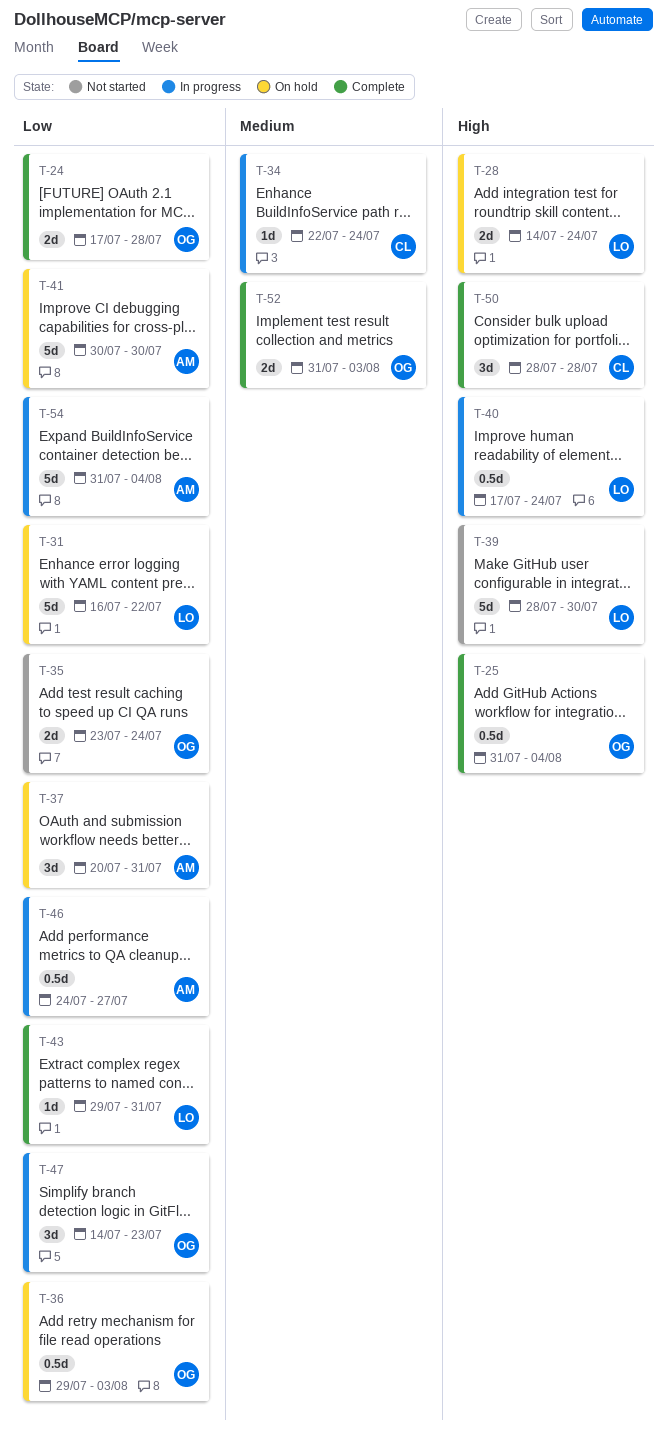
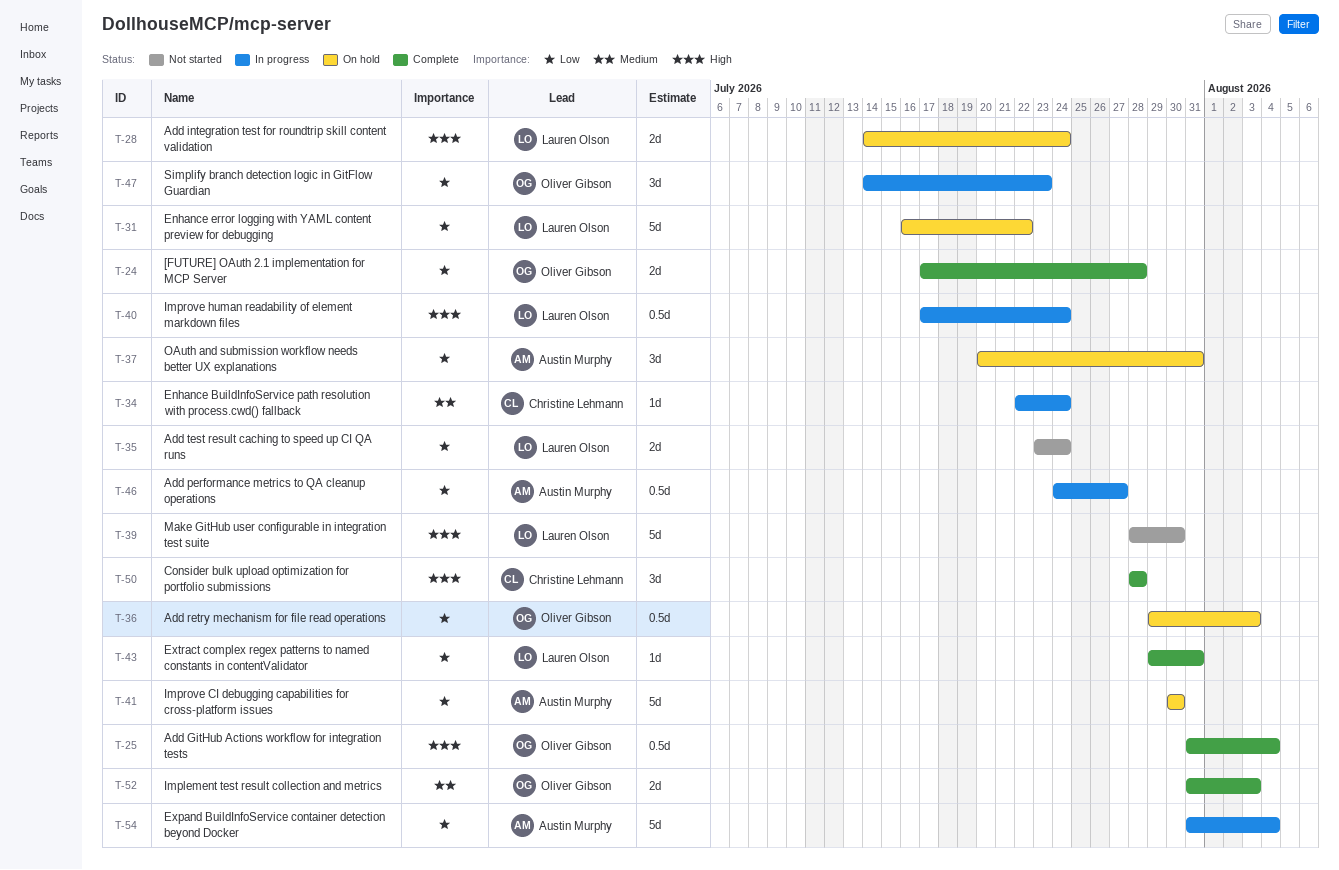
T-35, owner: Oliver Gibson -> Lauren Olson

